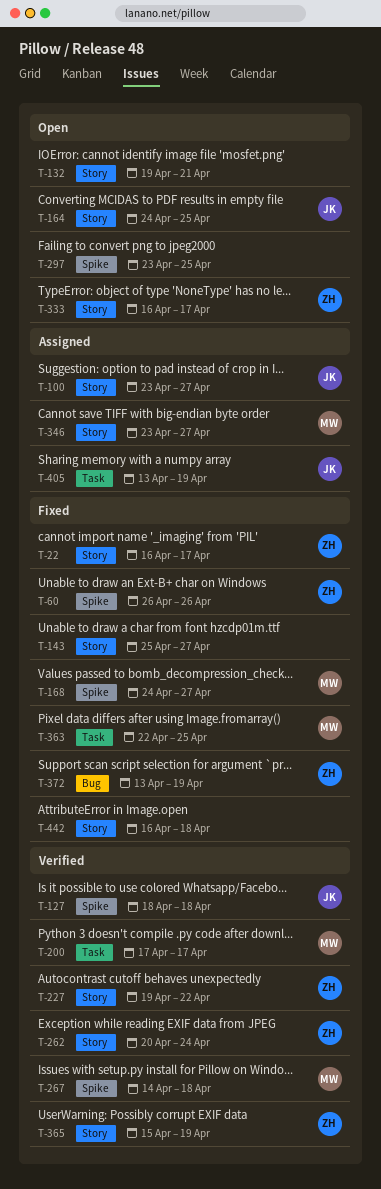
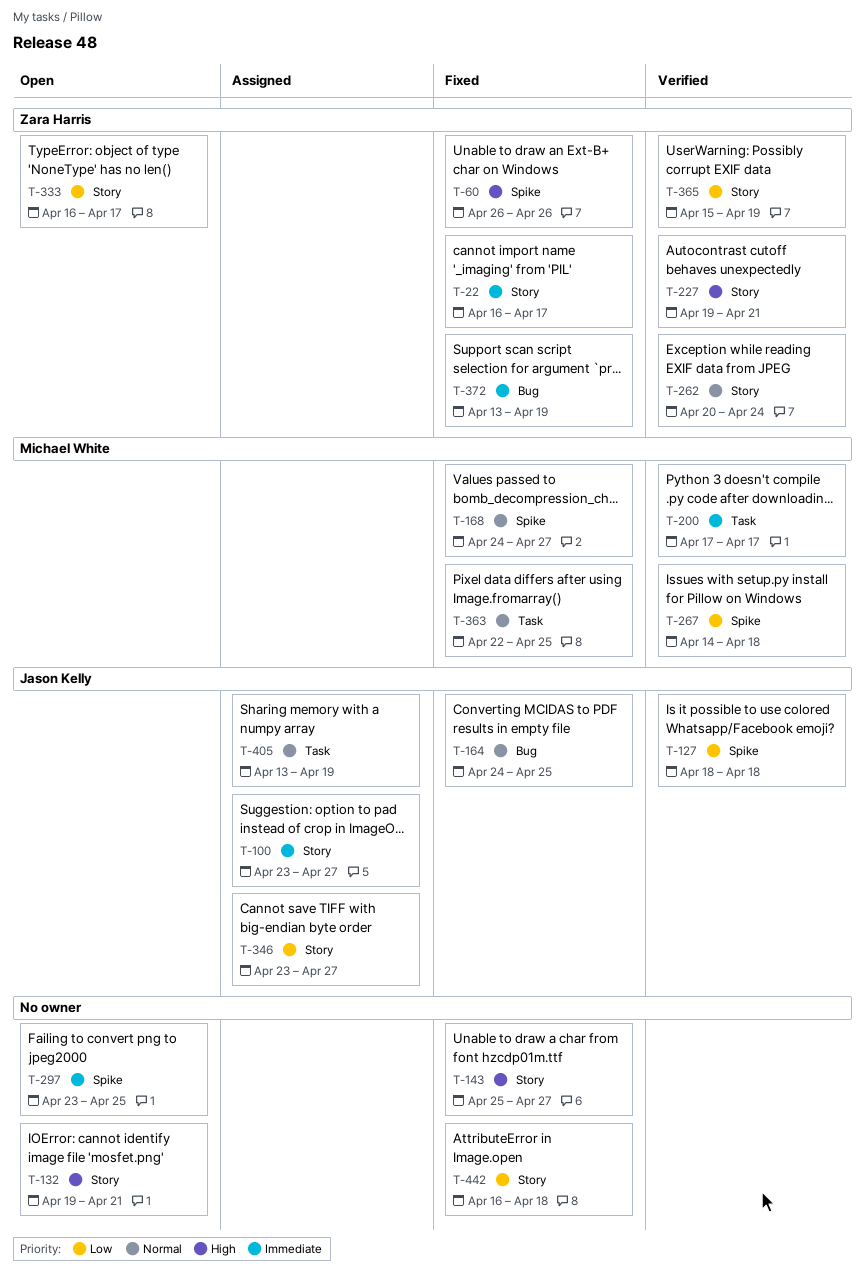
T-164, status: Open -> Fixed
T-164, label: Story -> Bug
T-227, due: Apr 22 -> Apr 21
T-346, owner: Michael White -> Jason Kelly

